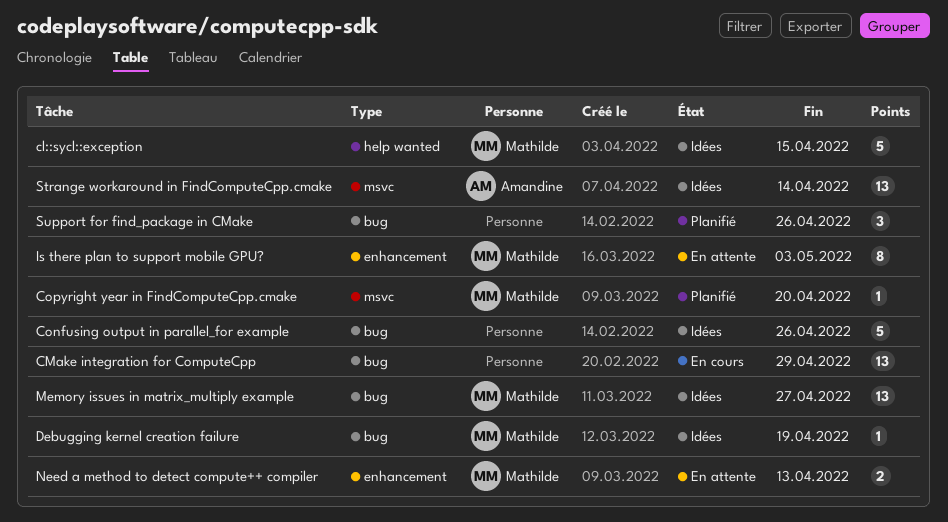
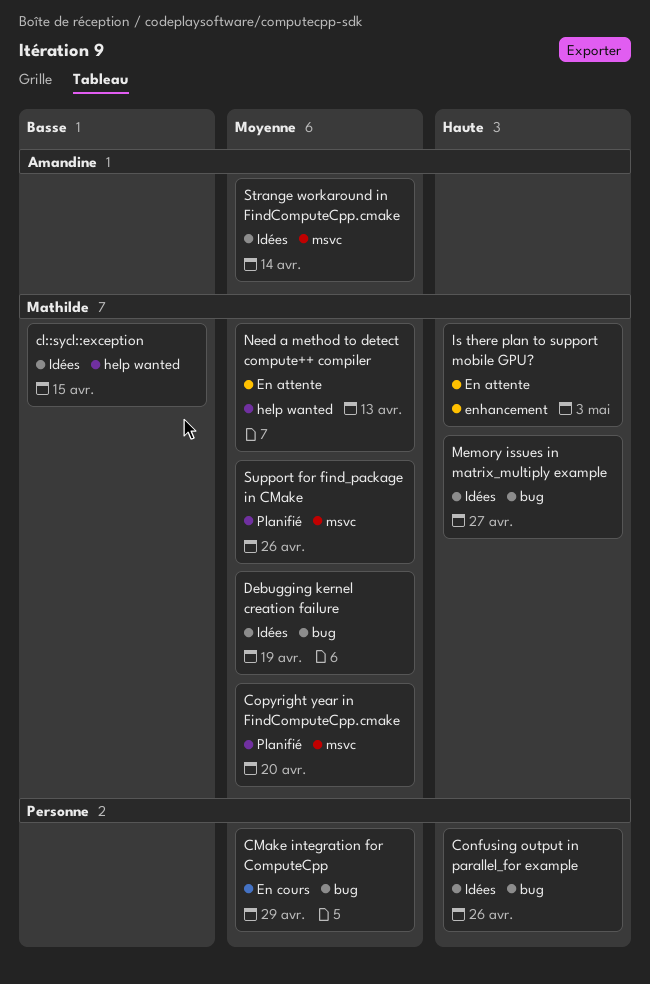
Need a method to detect compute++ compiler, label: enhancement -> help wanted
Support for find_package in CMake, owner: none -> Mathilde
Support for find_package in CMake, label: bug -> msvc

